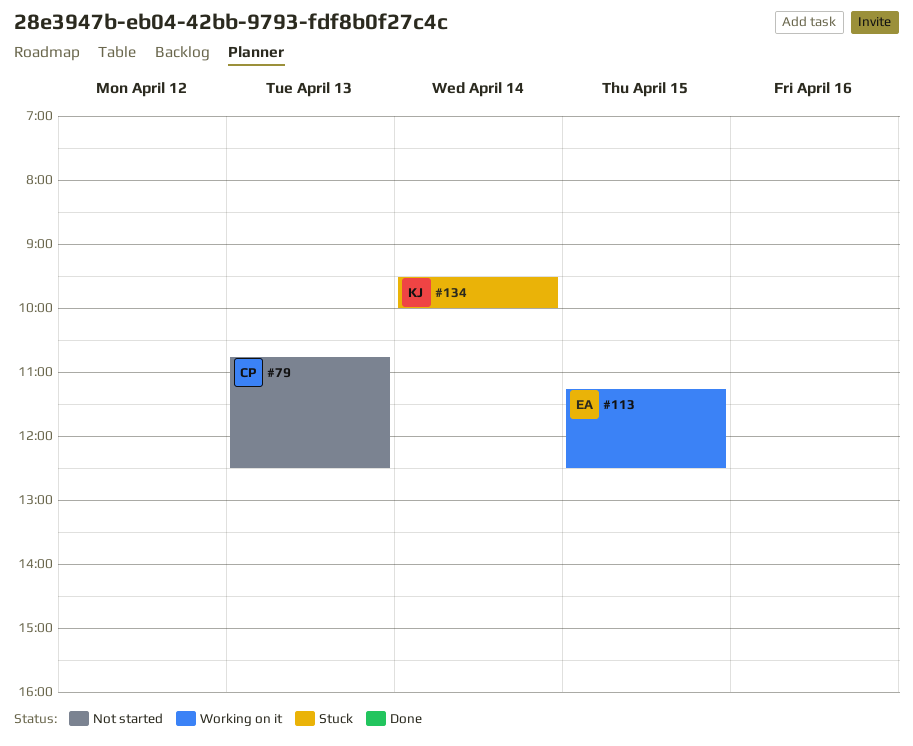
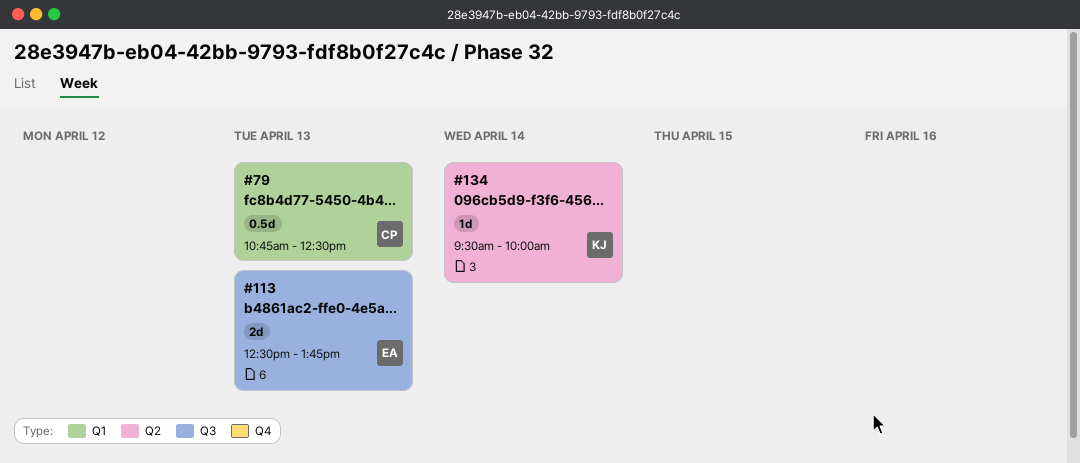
#113, day: Apr 15 -> Apr 13
#113, begins: 11:15 -> 12:30
#113, ends: 12:30 -> 13:45

